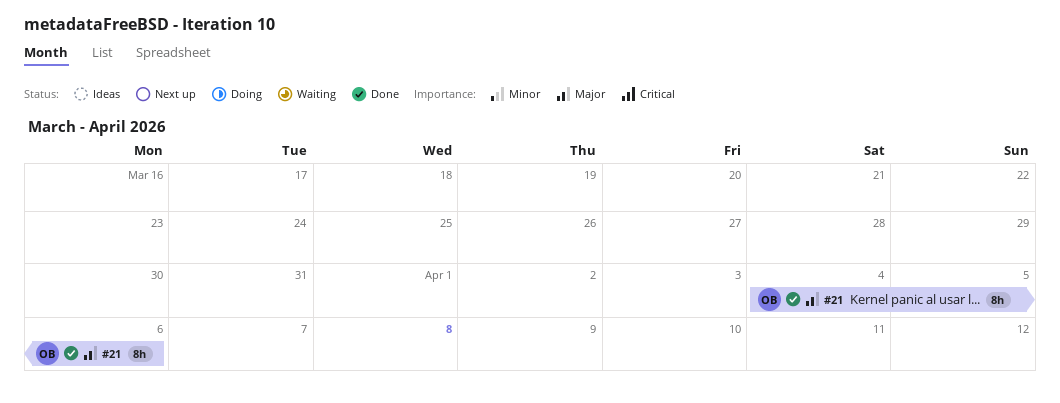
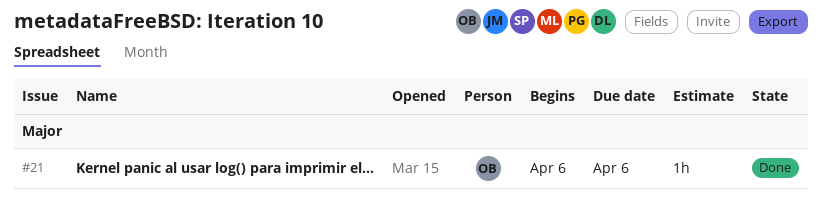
#21, estimate: 8h -> 1h
#21, start: Apr 4 -> Apr 6

